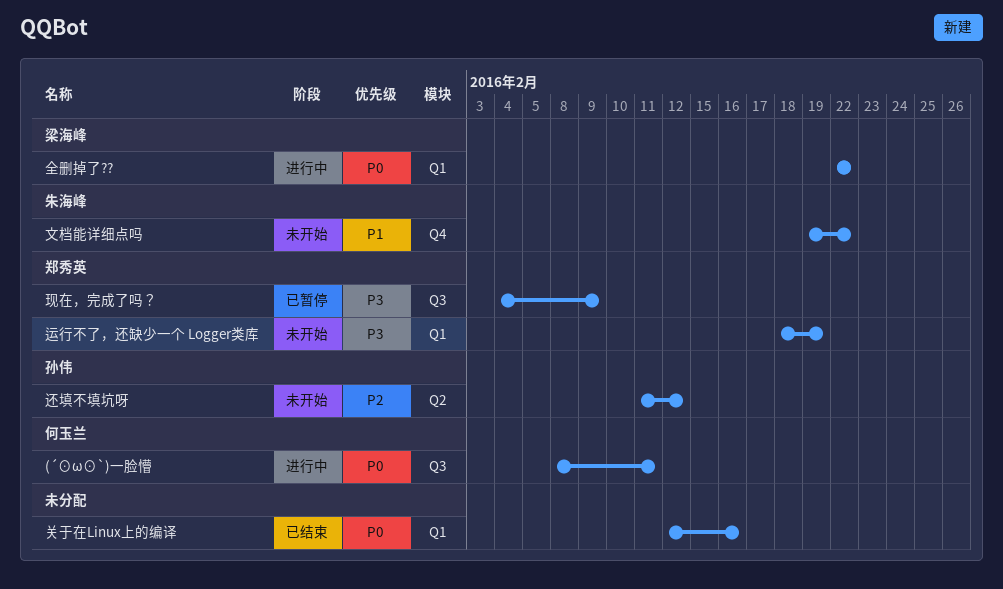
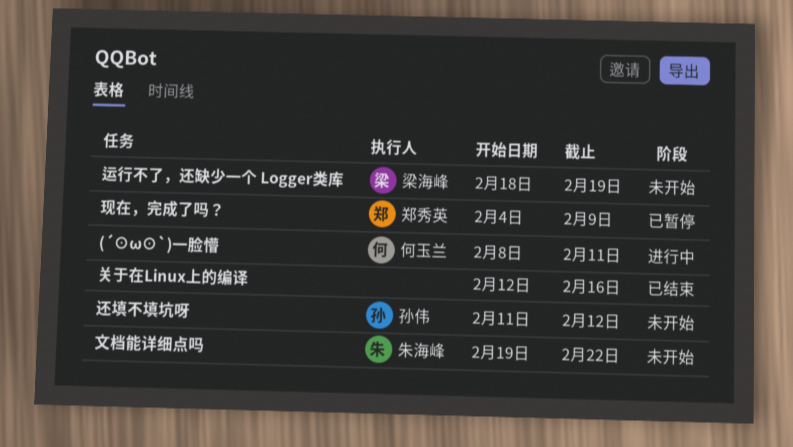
全删掉了??: present -> none
运行不了，还缺少一个 Logger类库, owner: 郑秀英 -> 梁海峰

